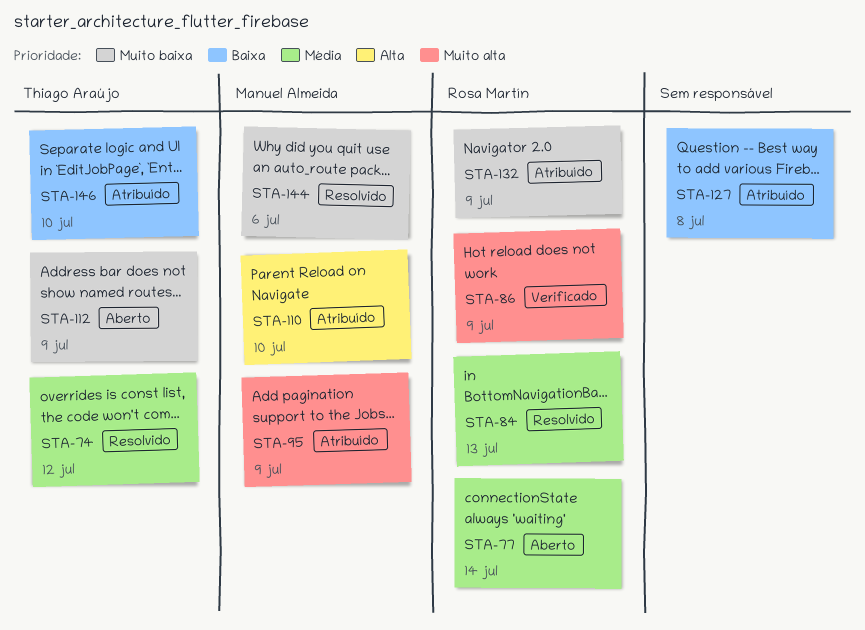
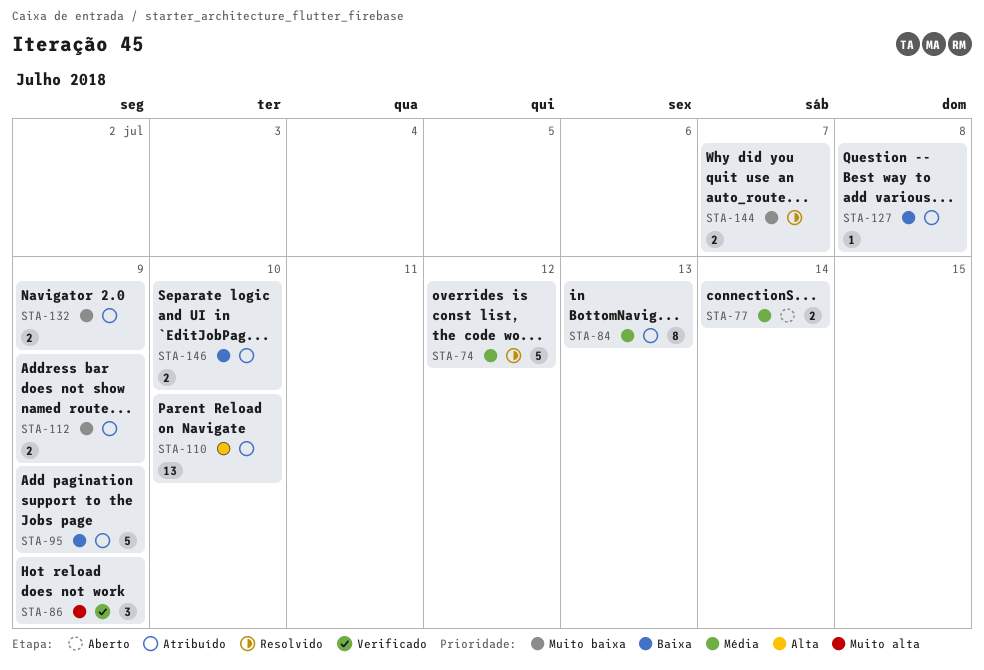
STA-84, status: Resolvido -> Atribuído
STA-95, priority: Muito alta -> Baixa
STA-112, status: Aberto -> Atribuído
STA-144, due: Jul 6 -> Jul 7

